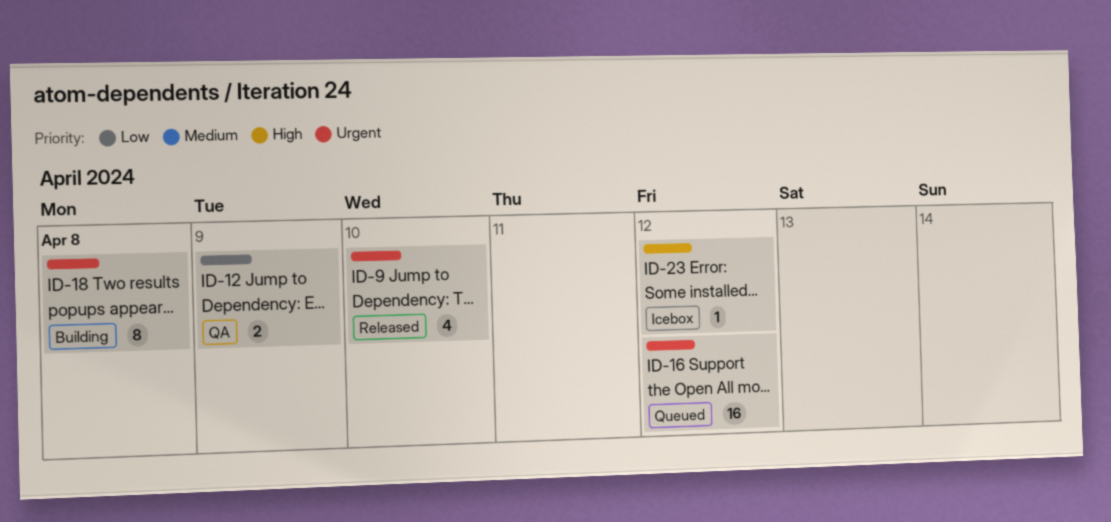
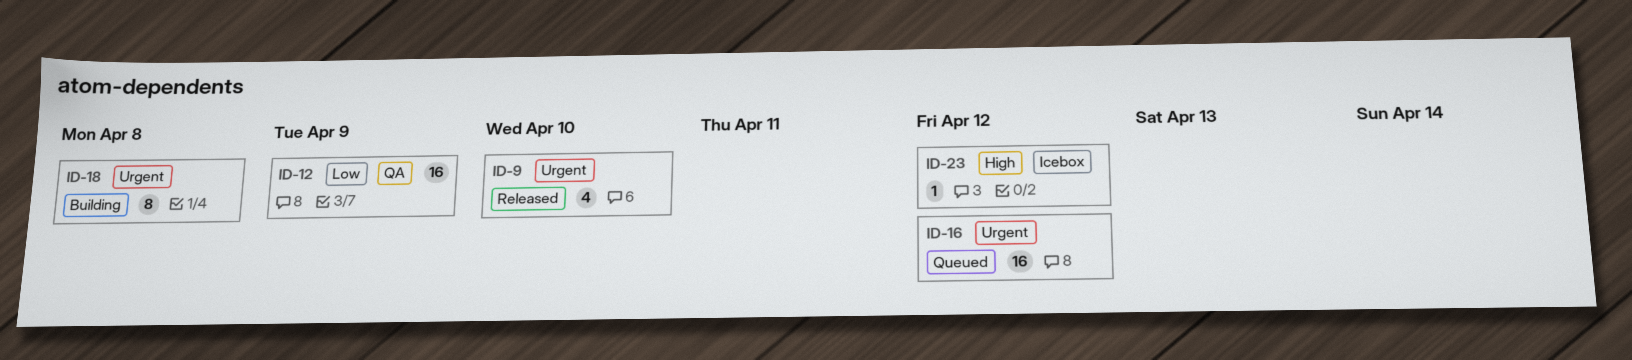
ID-12, estimate: 2 -> 16

